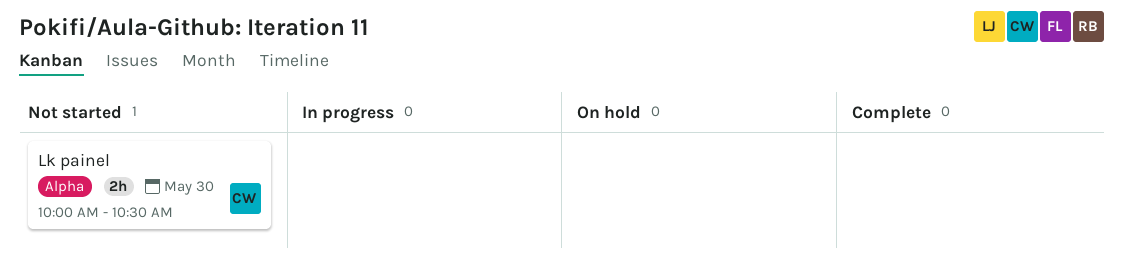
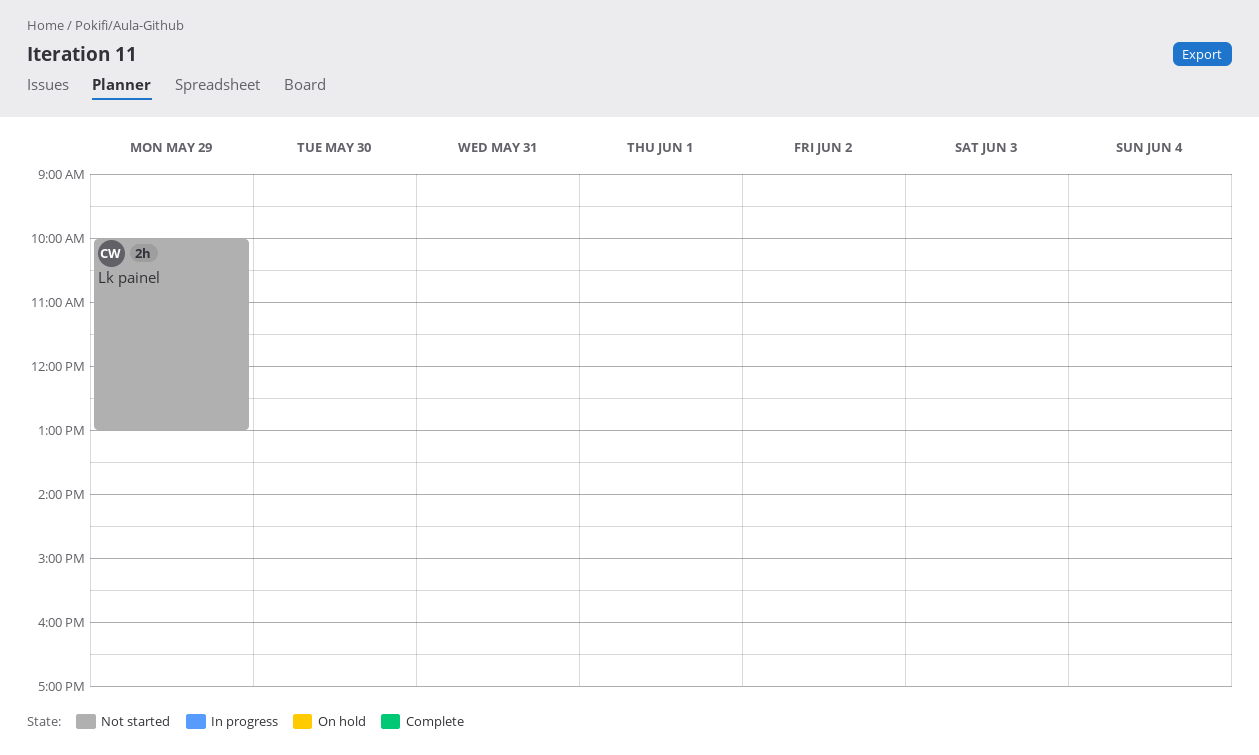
Lk painel, day: May 30 -> May 29
Lk painel, ends: 10:30 -> 13:00

